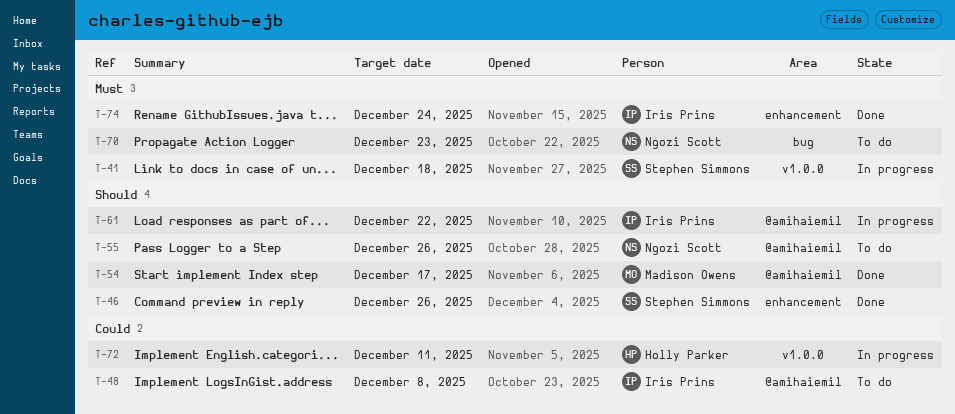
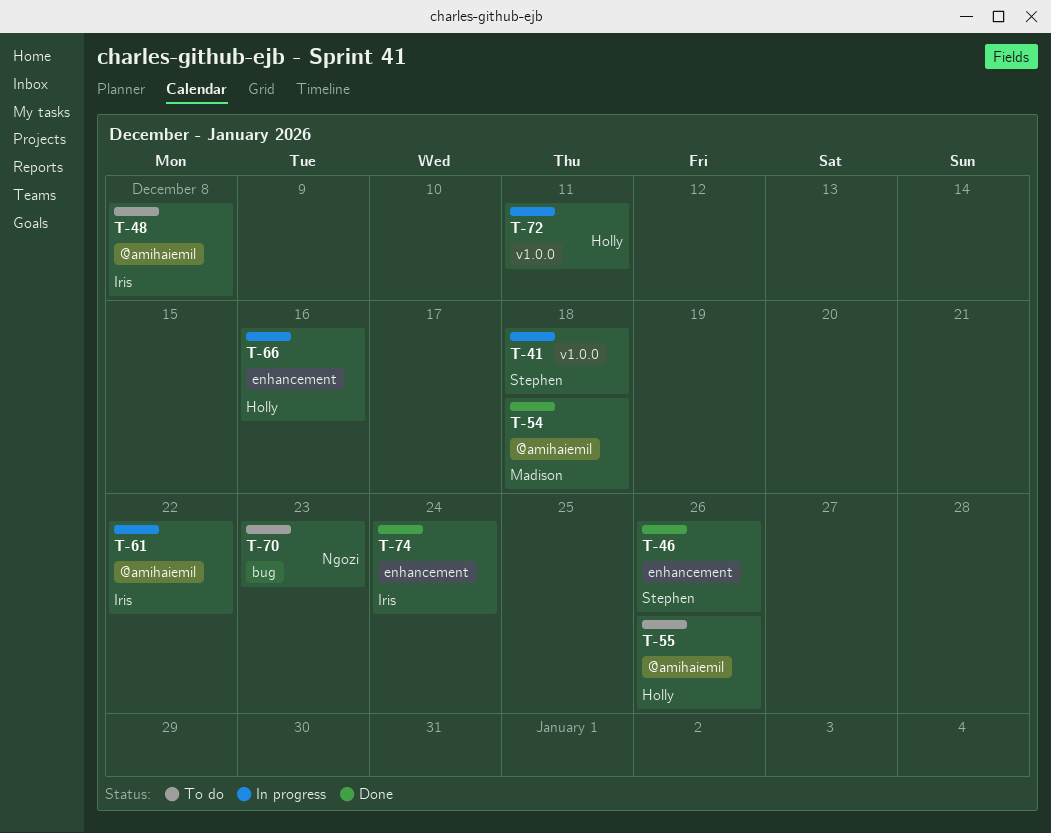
T-54, due: Dec 17 -> Dec 18
T-55, owner: Ngozi Scott -> Holly Parker
T-66: none -> present

